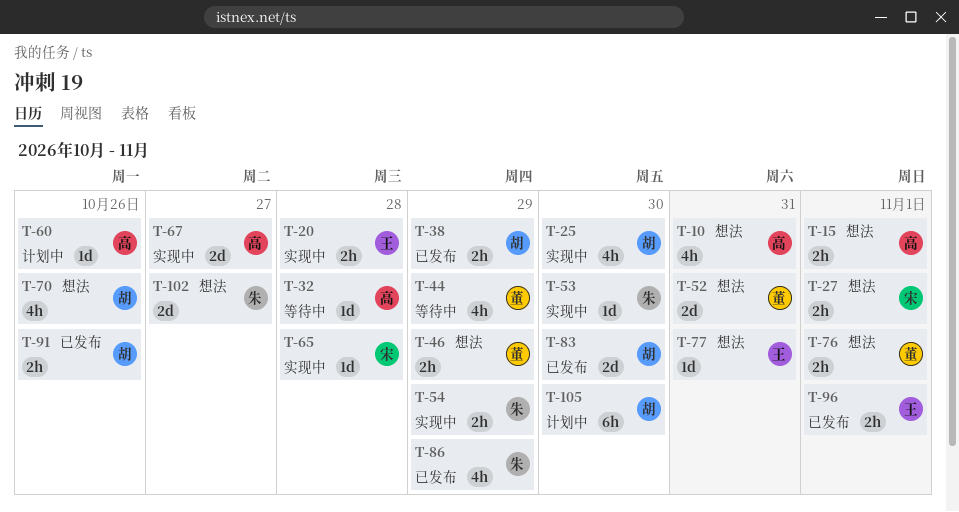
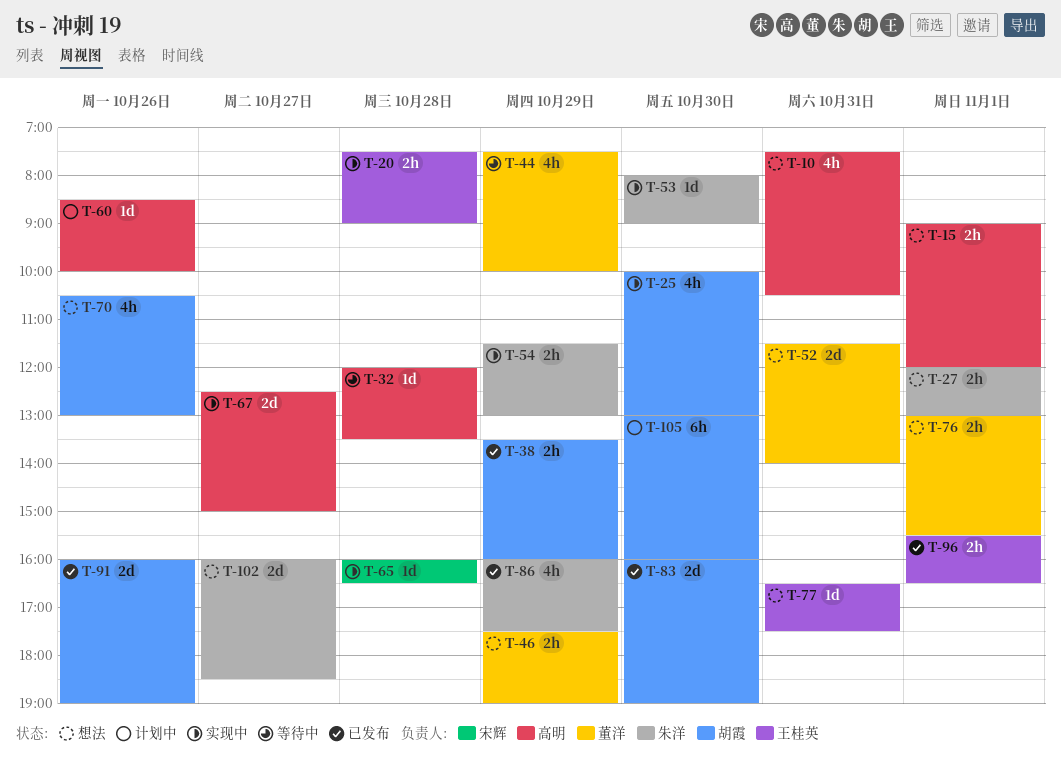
T-27, owner: 宋辉 -> 朱洋
T-91, estimate: 2h -> 2d

